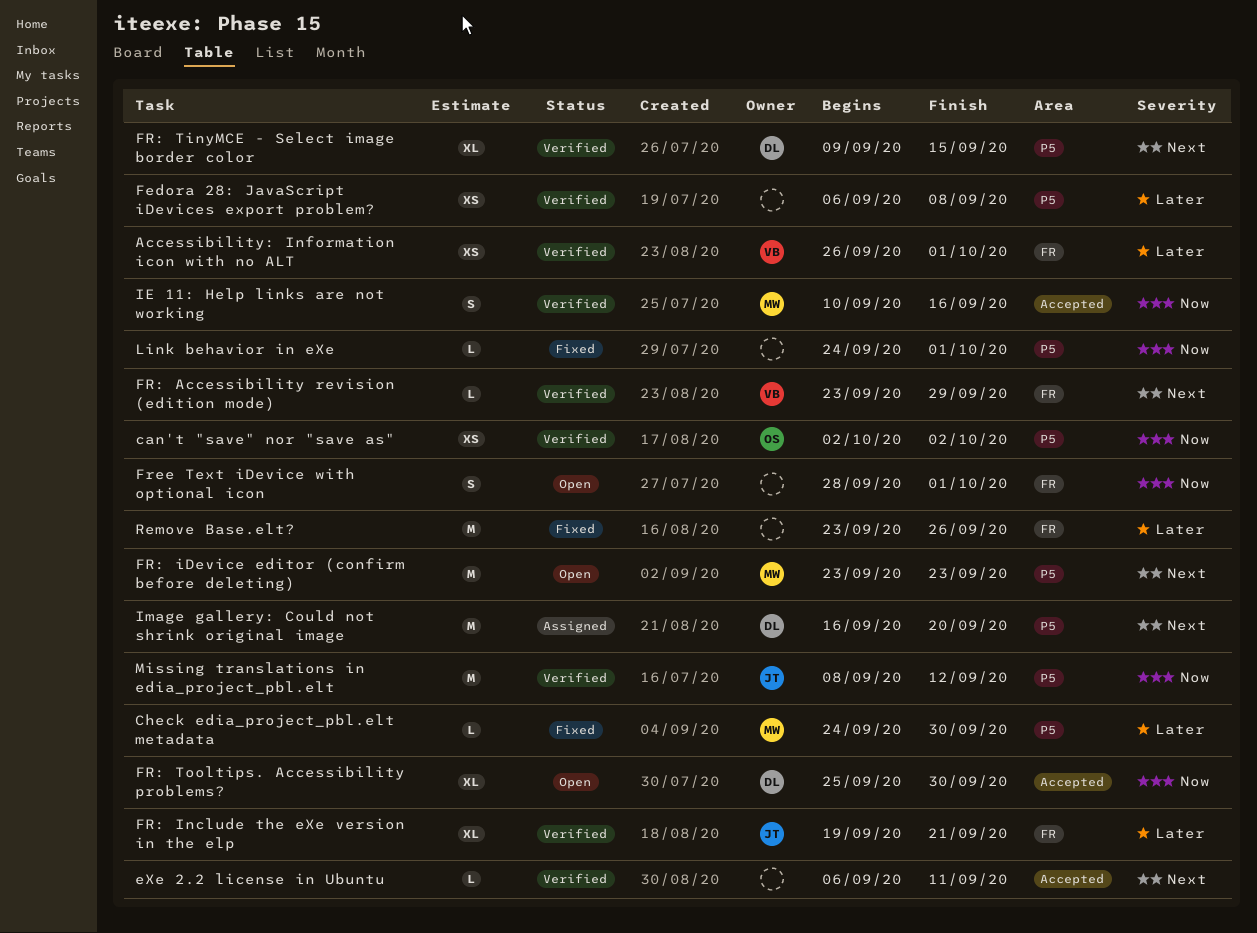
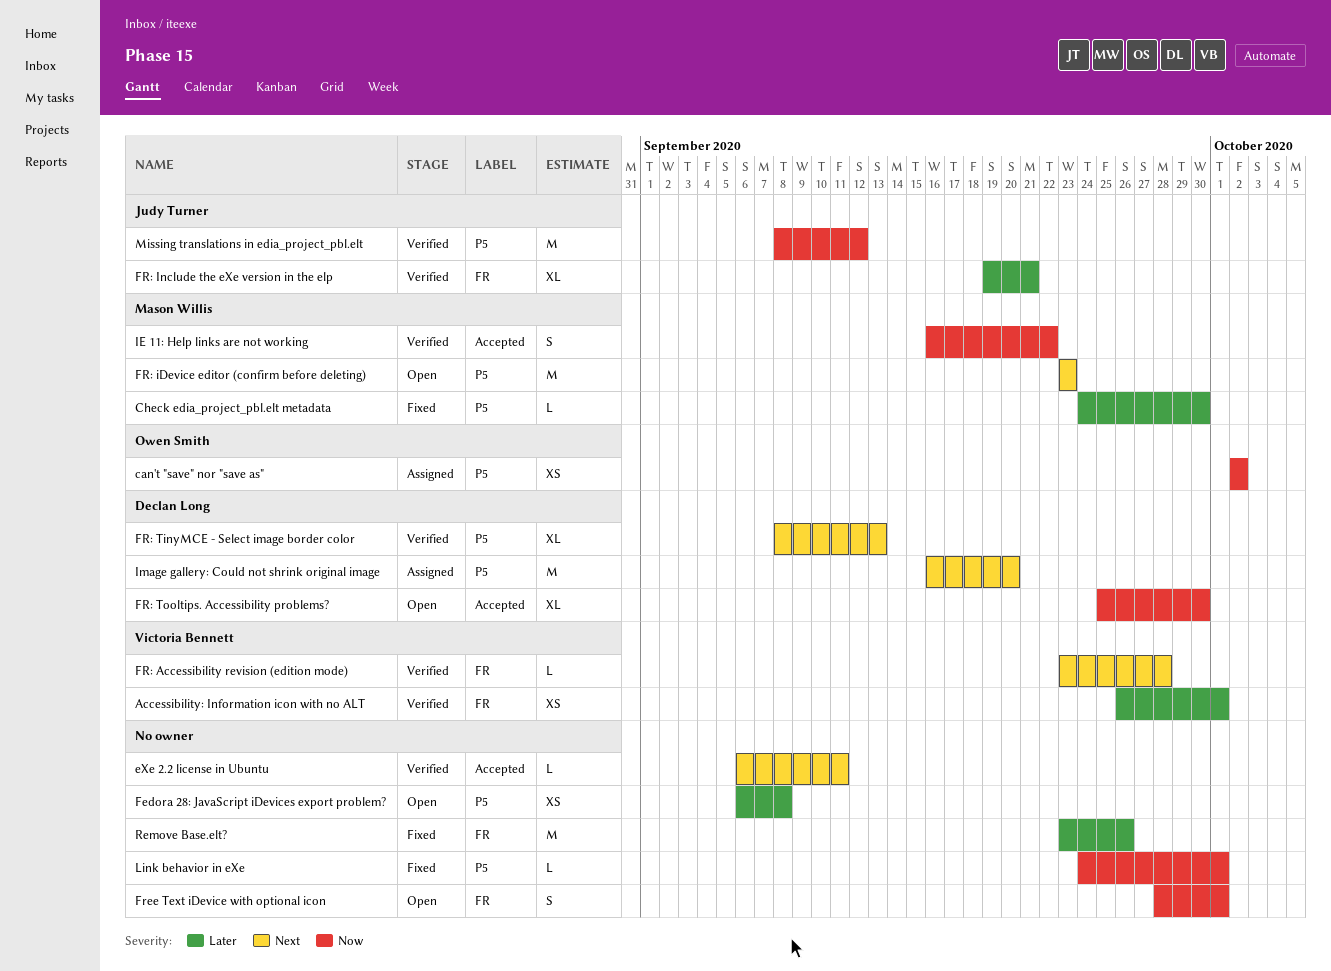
can't "save" nor "save as", status: Verified -> Assigned
Fedora 28: JavaScript iDevices export problem?, status: Verified -> Open
FR: Accessibility revision (edition mode), due: Sep 29 -> Sep 28
FR: TinyMCE - Select image border color, start: Sep 9 -> Sep 8
FR: TinyMCE - Select image border color, due: Sep 15 -> Sep 13
IE 11: Help links are not working, start: Sep 10 -> Sep 16
IE 11: Help links are not working, due: Sep 16 -> Sep 22

